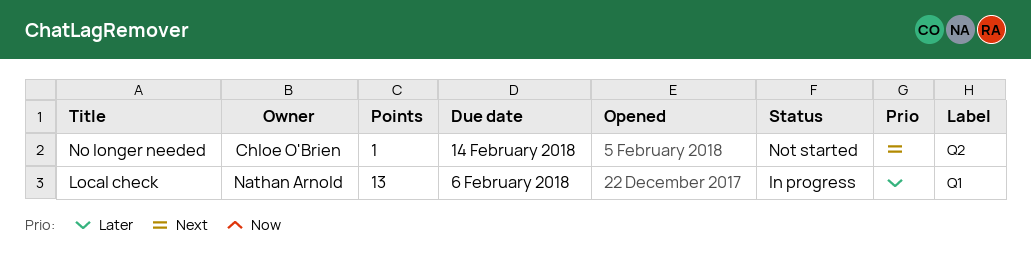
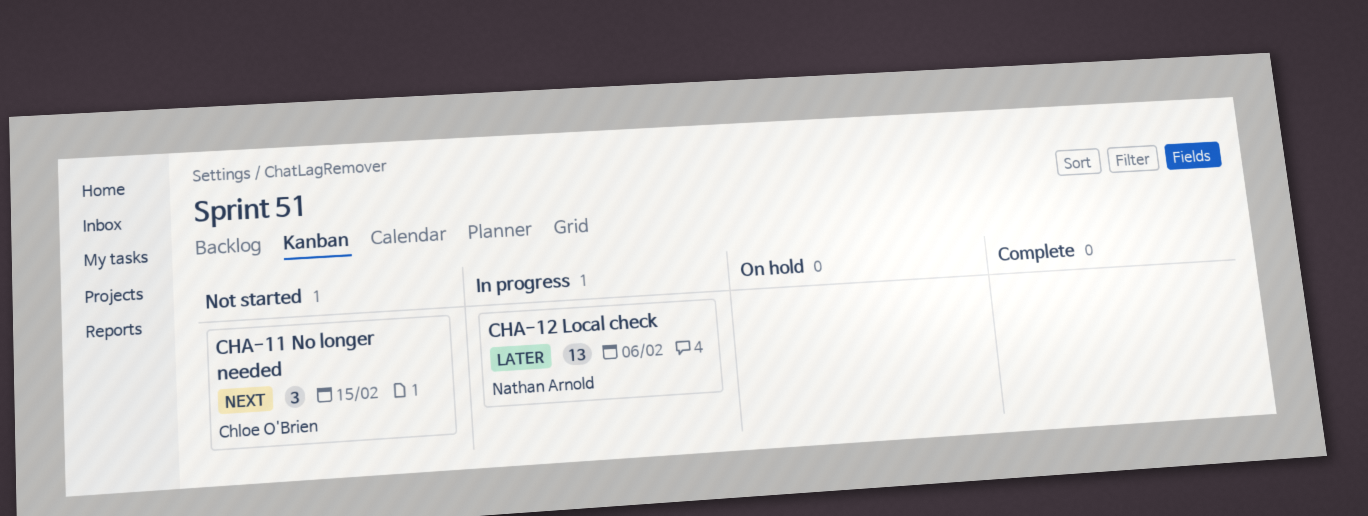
No longer needed, estimate: 1 -> 3
No longer needed, due: Feb 14 -> Feb 15

